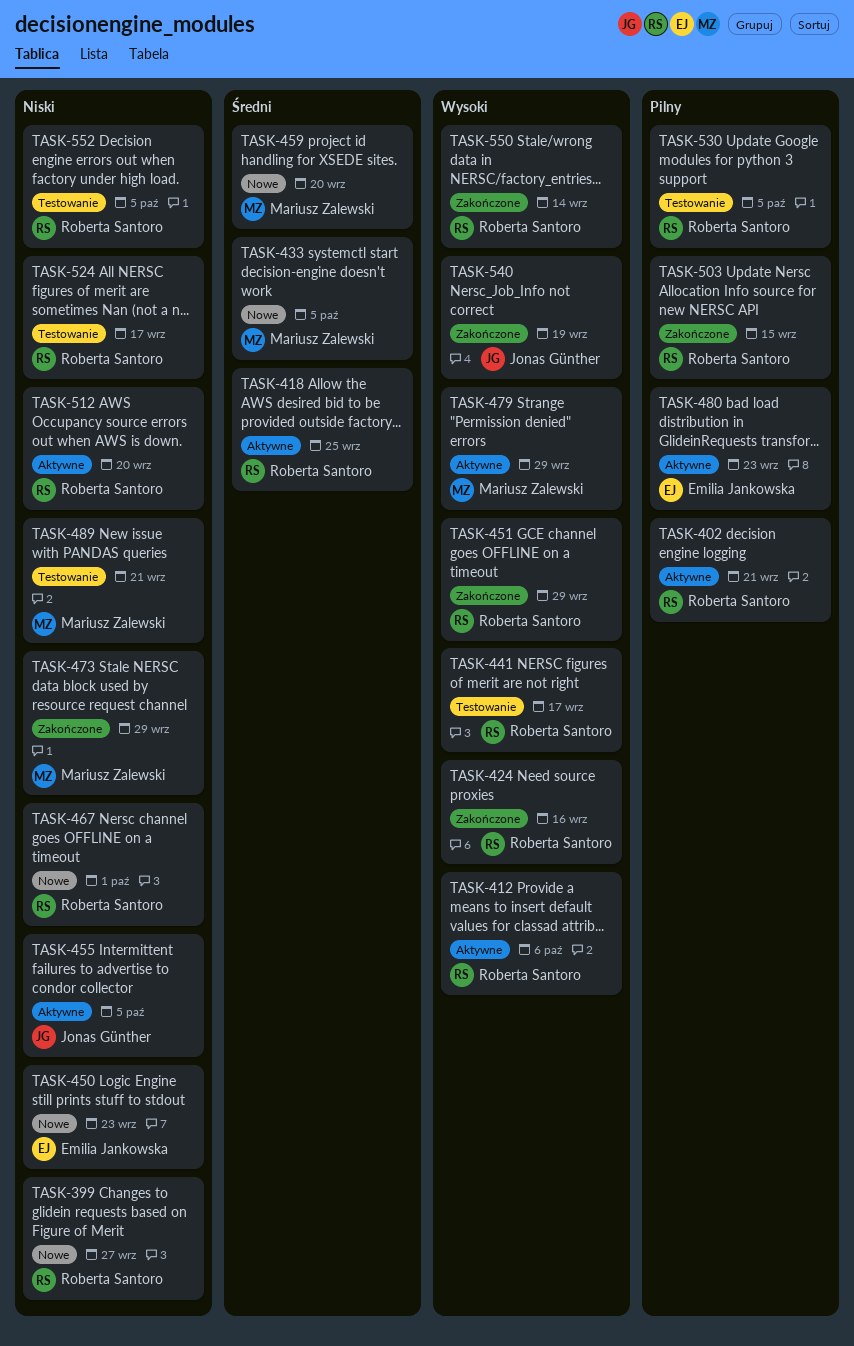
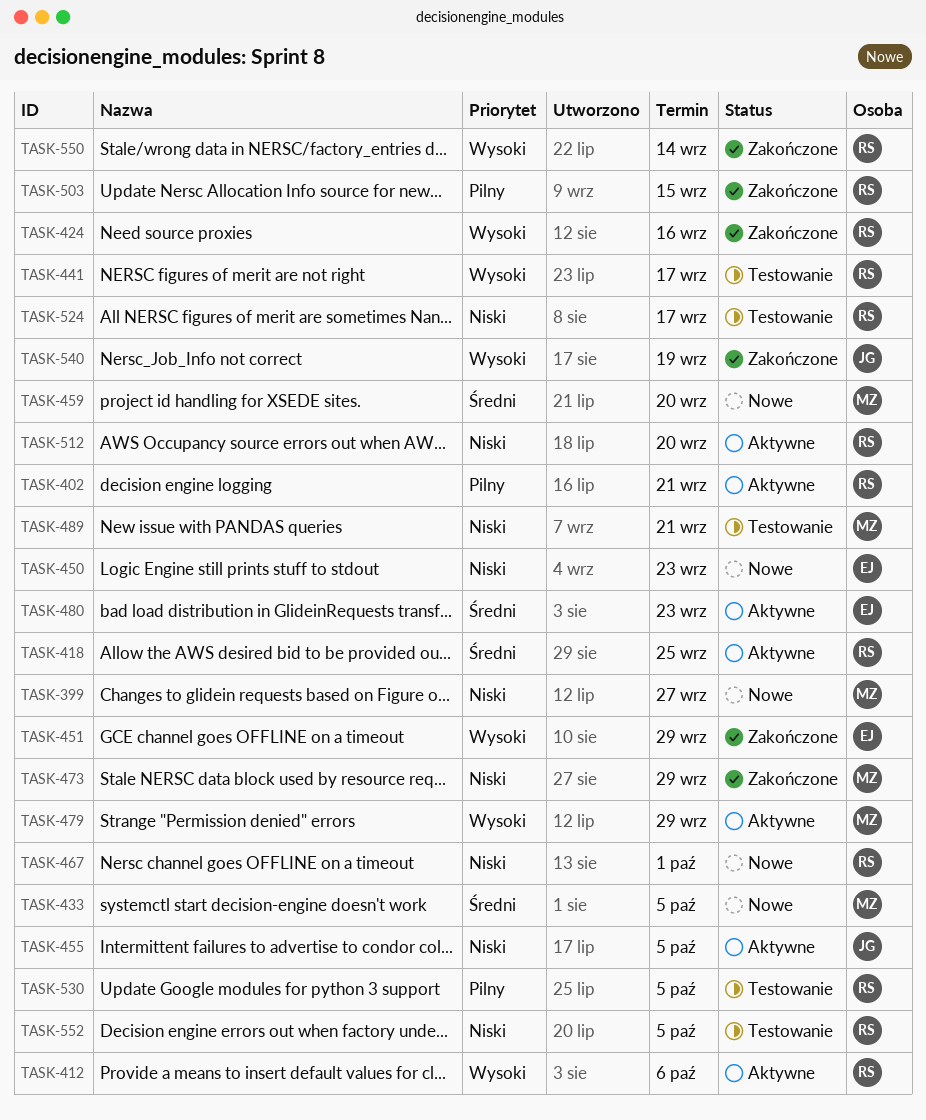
TASK-399, owner: Roberta Santoro -> Mariusz Zalewski
TASK-451, owner: Roberta Santoro -> Emilia Jankowska
TASK-480, priority: Pilny -> Średni

